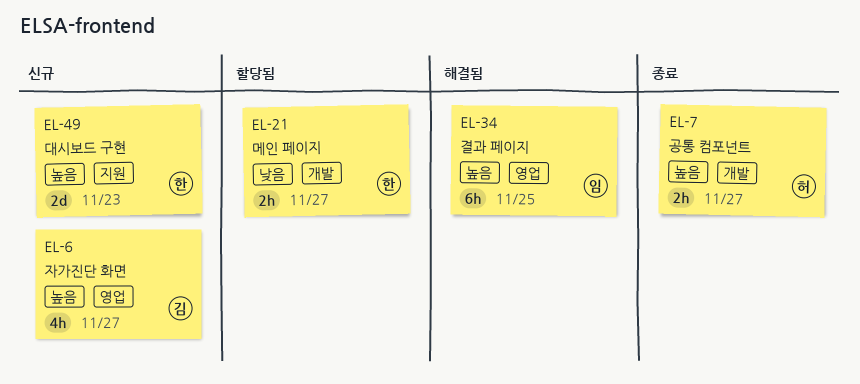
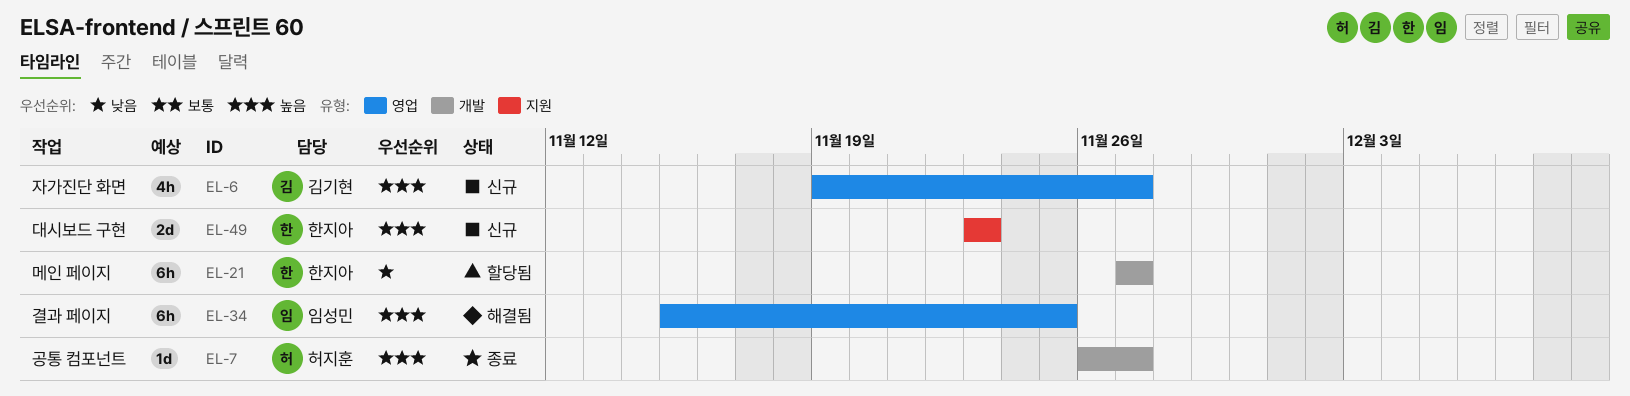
EL-7, estimate: 2h -> 1d
EL-21, estimate: 2h -> 6h

